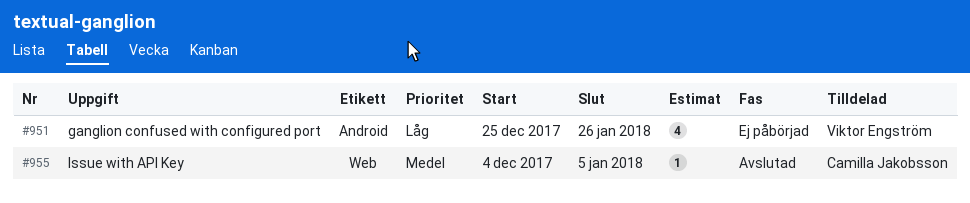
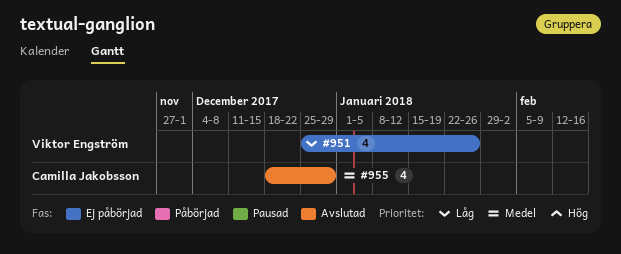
#955, estimate: 1 -> 4
#955, start: Dec 4 -> Dec 18
#955, due: Jan 5 -> Dec 29

